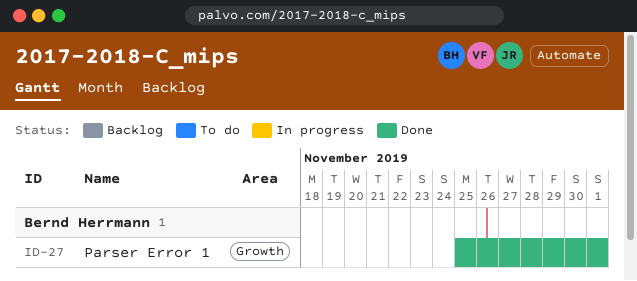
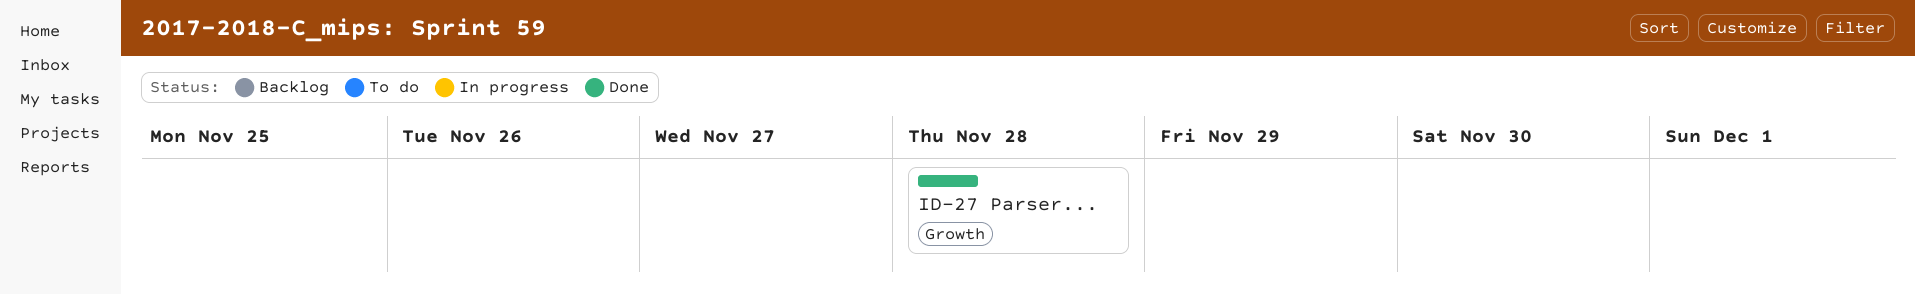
ID-27, due: Dec 1 -> Nov 28

